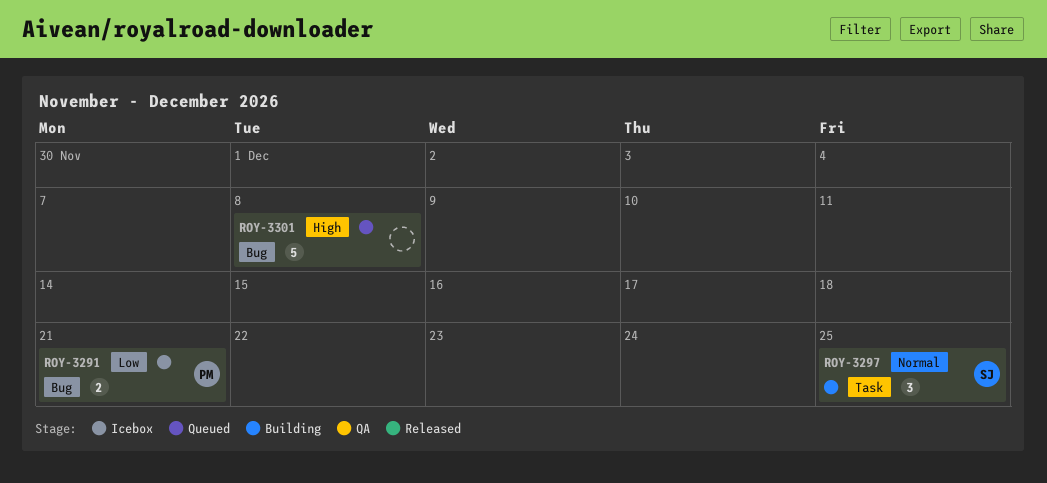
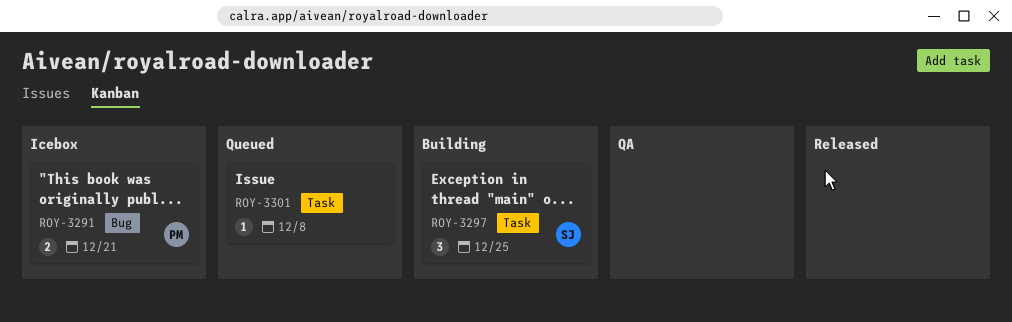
ROY-3301, label: Bug -> Task
ROY-3301, estimate: 5 -> 1

